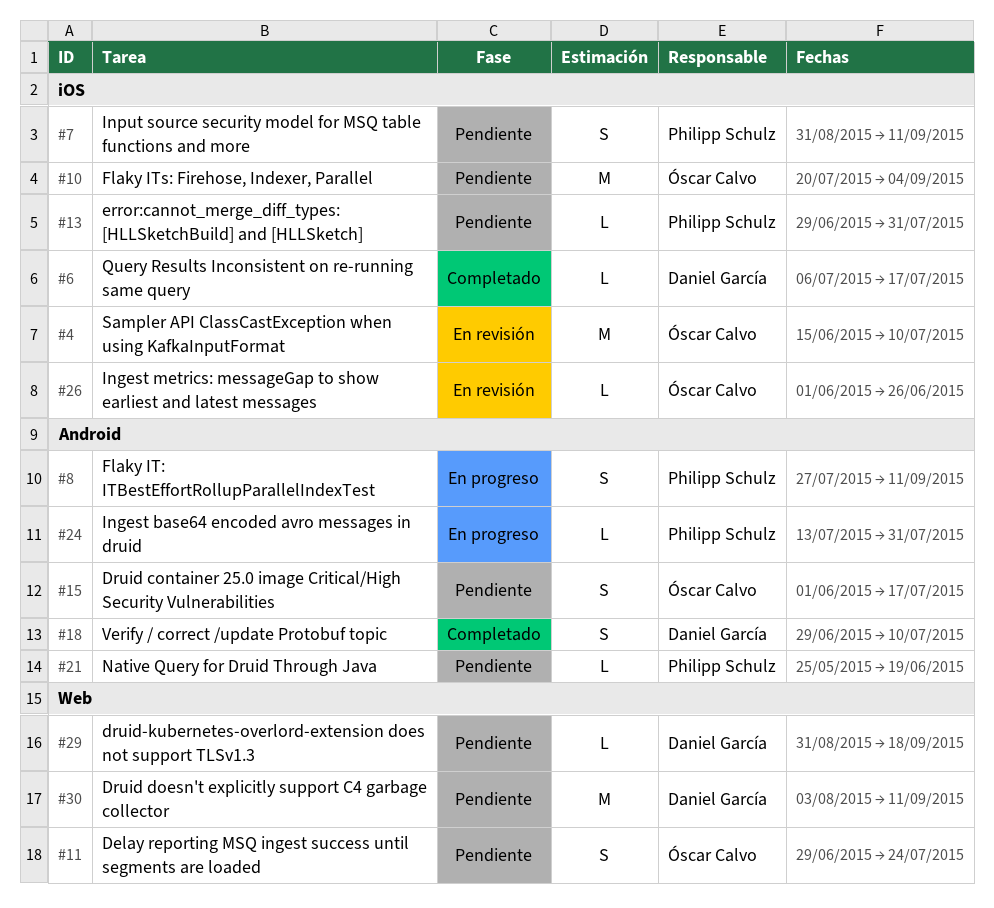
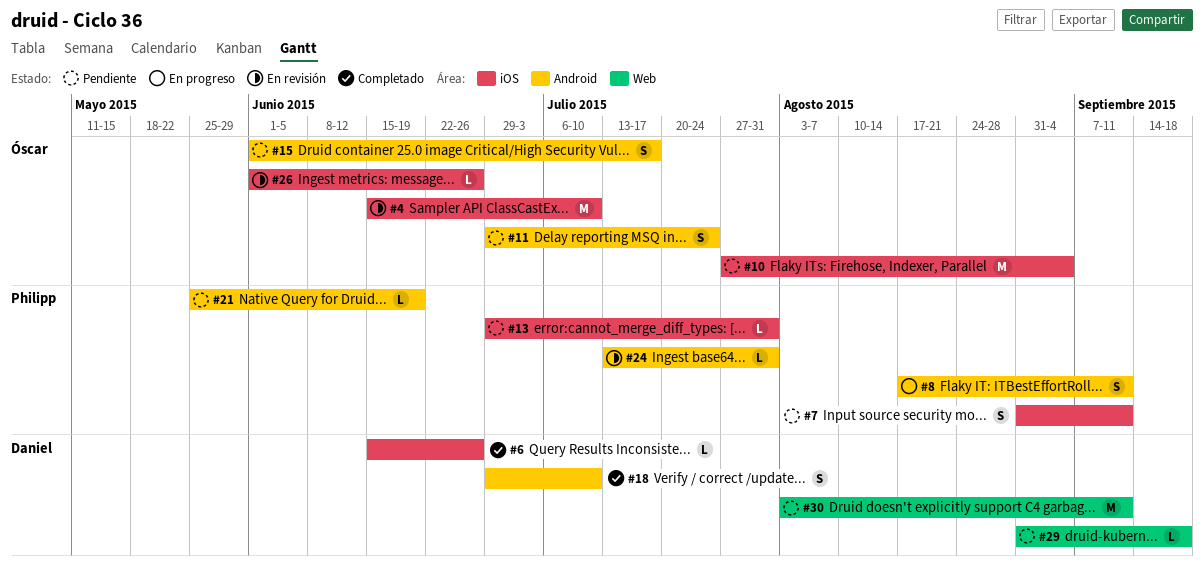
#6, start: Jul 6 -> Jun 15
#6, due: Jul 17 -> Jun 26
#8, start: Jul 27 -> Aug 17
#10, start: Jul 20 -> Jul 27
#11, label: Web -> Android
#24, status: En progreso -> En revisión

